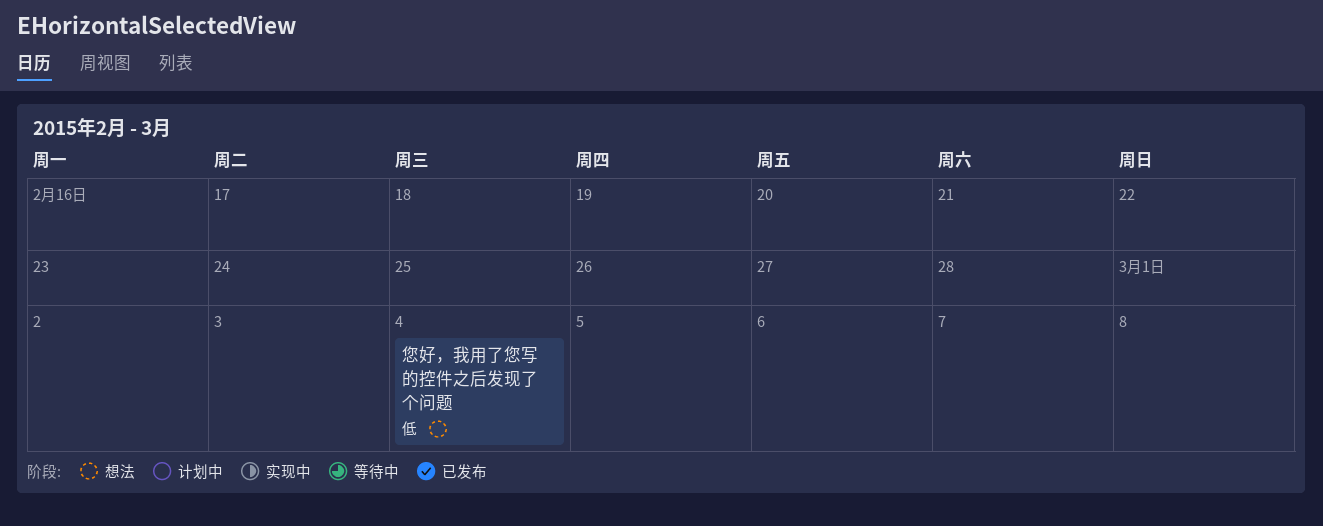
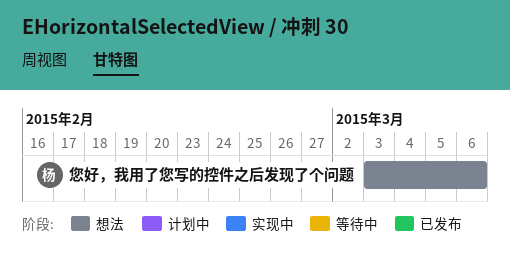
您好，我用了您写的控件之后发现了个问题, due: Mar 4 -> Mar 6

